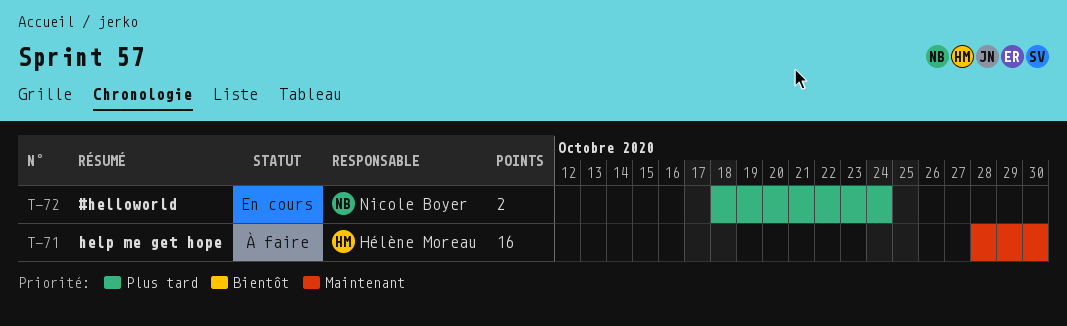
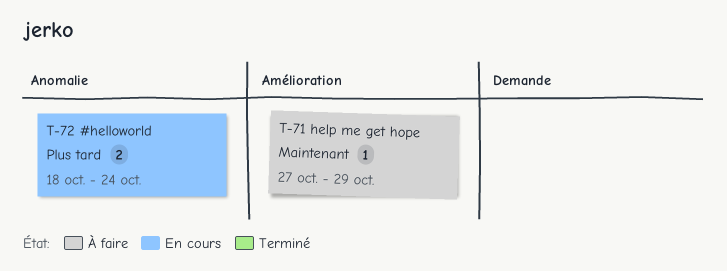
T-71, estimate: 16 -> 1
T-71, start: Oct 28 -> Oct 27
T-71, due: Oct 30 -> Oct 29

